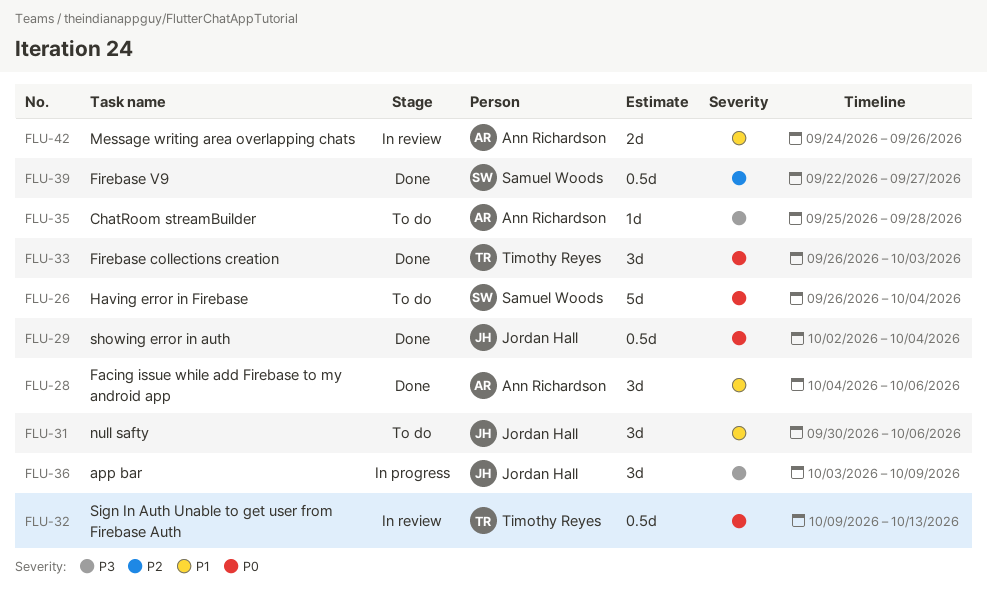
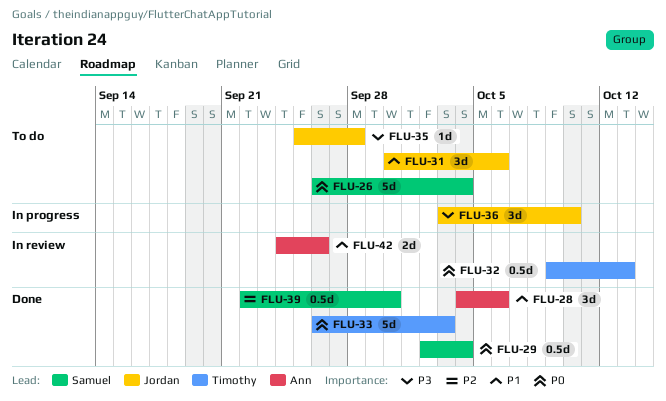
FLU-29, owner: Jordan Hall -> Samuel Woods
FLU-33, estimate: 3d -> 5d
FLU-35, owner: Ann Richardson -> Jordan Hall
FLU-36, due: Oct 9 -> Oct 10
FLU-39, due: Sep 27 -> Sep 30

